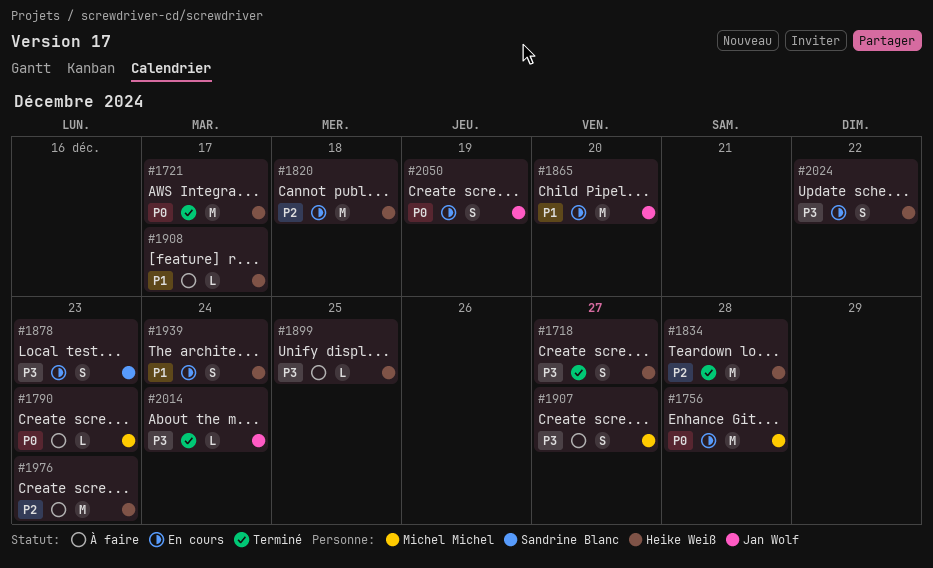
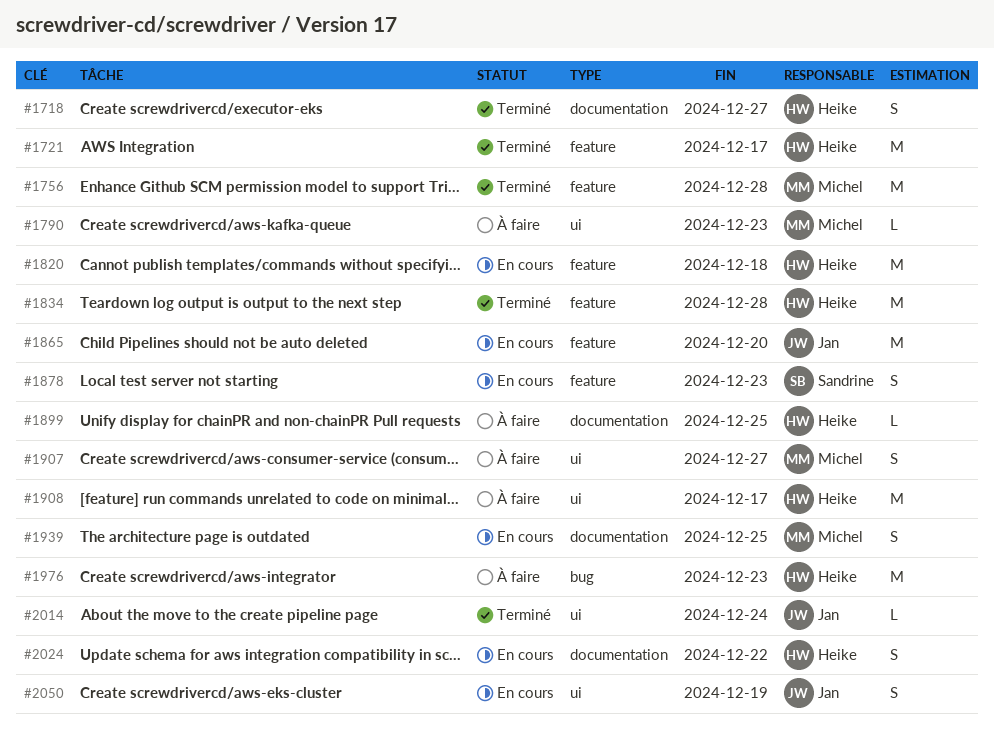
#1756, status: En cours -> Terminé
#1908, estimate: L -> M
#1939, owner: Heike Weiß -> Michel Michel
#1939, due: Dec 24 -> Dec 25

